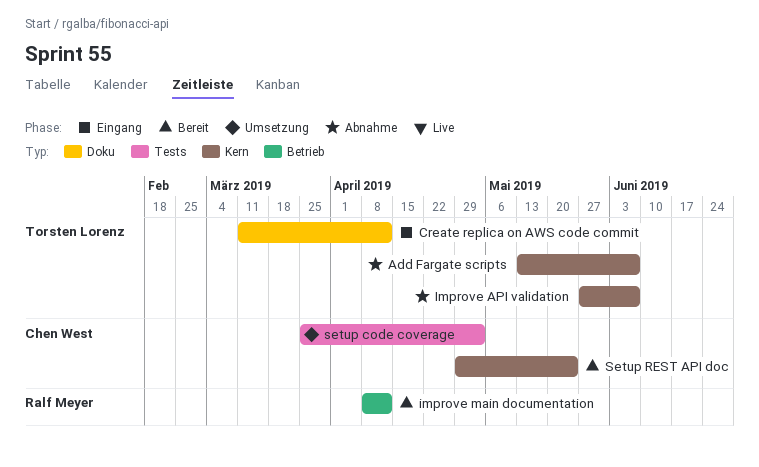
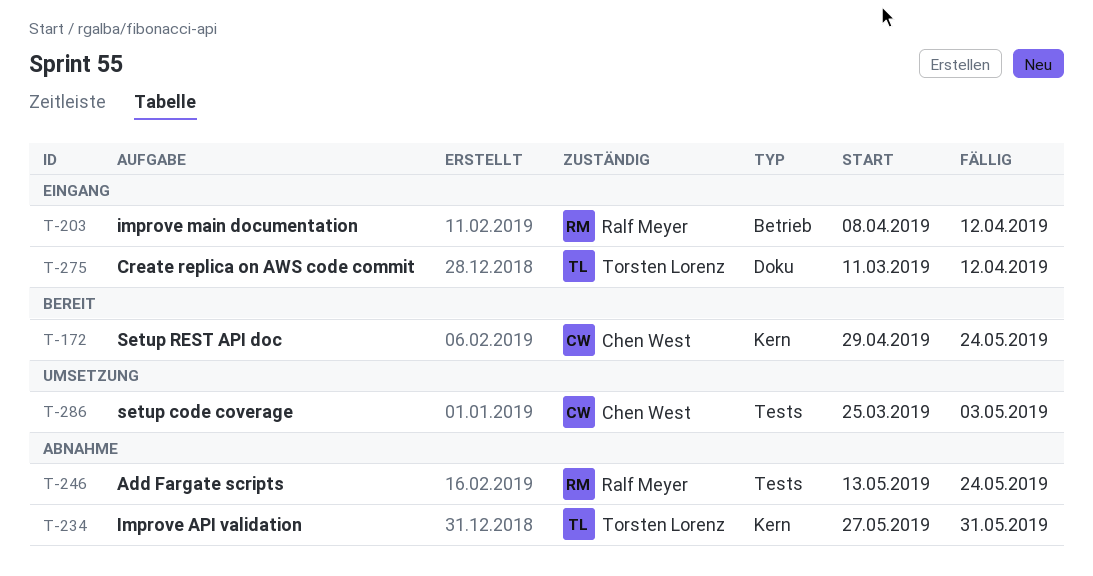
Add Fargate scripts, owner: Torsten Lorenz -> Ralf Meyer
Add Fargate scripts, label: Kern -> Tests
Add Fargate scripts, due: Jun 7 -> May 24
Improve API validation, due: Jun 7 -> May 31
improve main documentation, status: Bereit -> Eingang

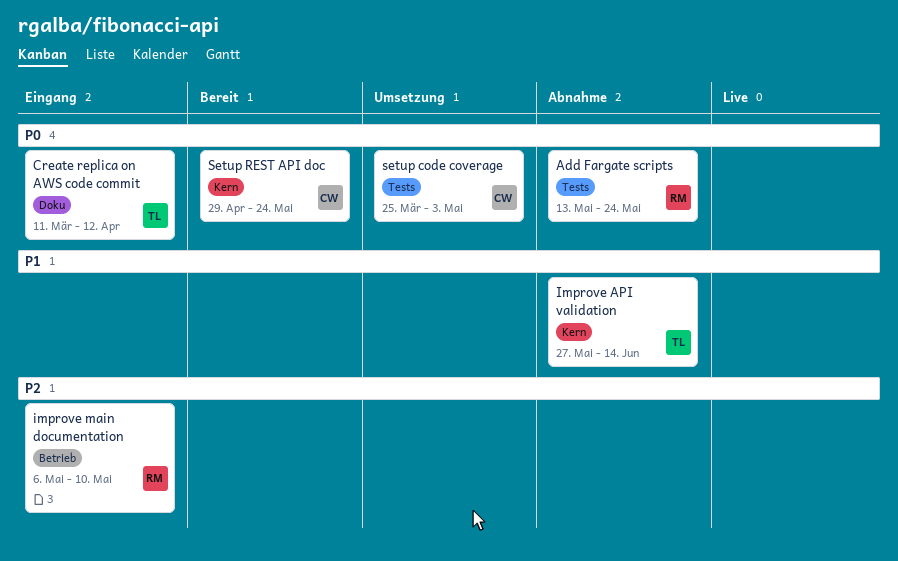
Improve API validation, due: May 31 -> Jun 14
improve main documentation, start: Apr 8 -> May 6
improve main documentation, due: Apr 12 -> May 10

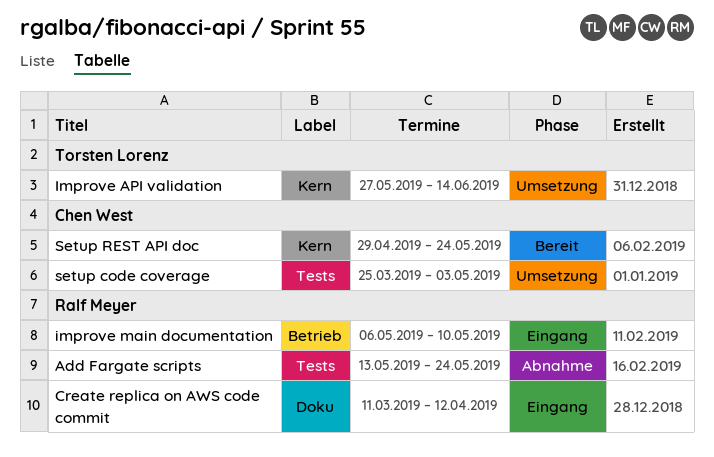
Create replica on AWS code commit, owner: Torsten Lorenz -> Ralf Meyer
Improve API validation, status: Abnahme -> Umsetzung

